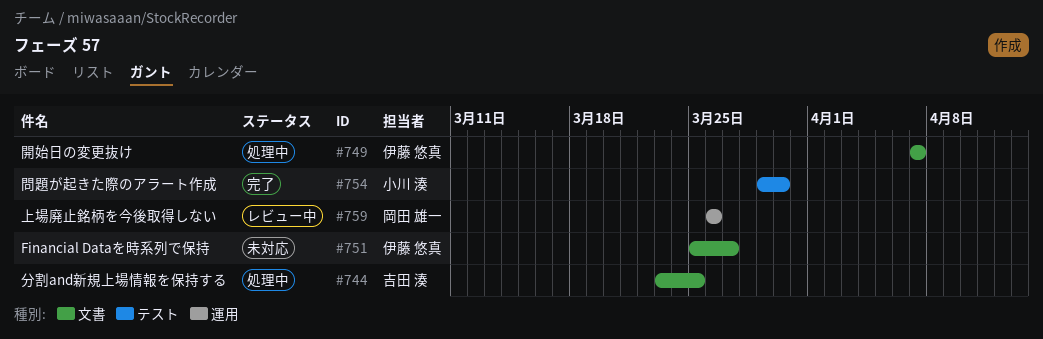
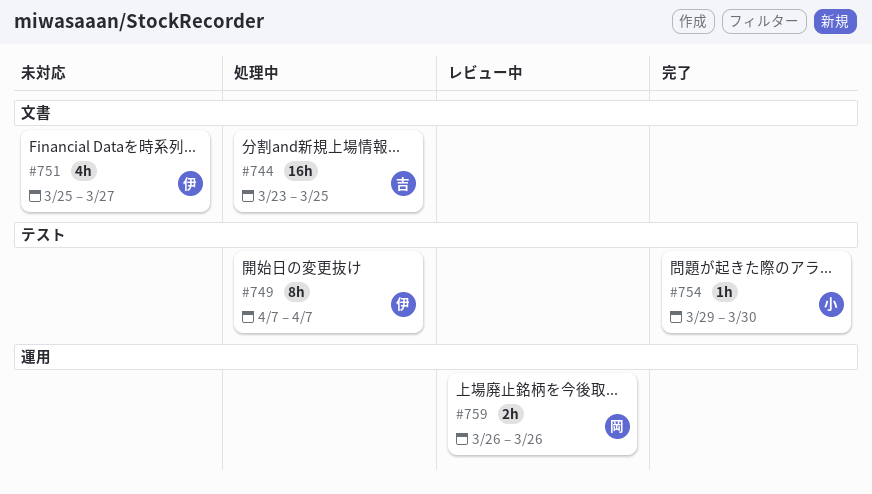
#749, label: 文書 -> テスト

